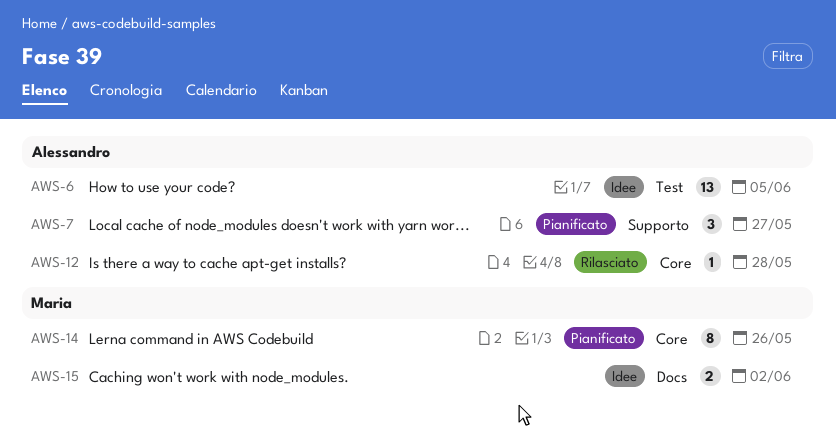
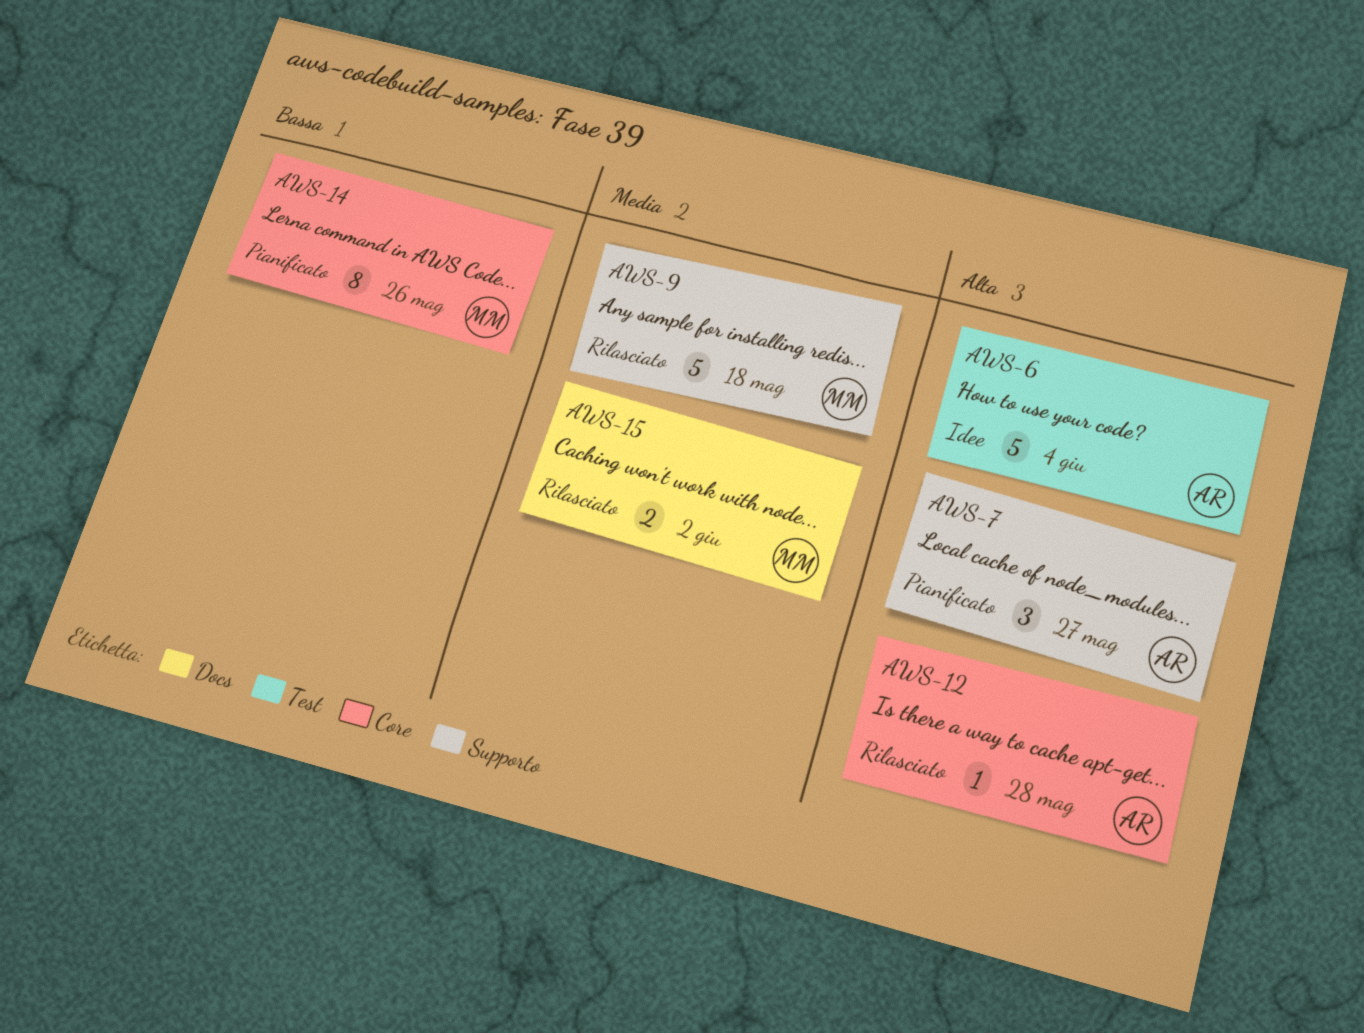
AWS-6, estimate: 13 -> 5
AWS-6, due: Jun 5 -> Jun 4
AWS-9: none -> present
AWS-15, status: Idee -> Rilasciato

